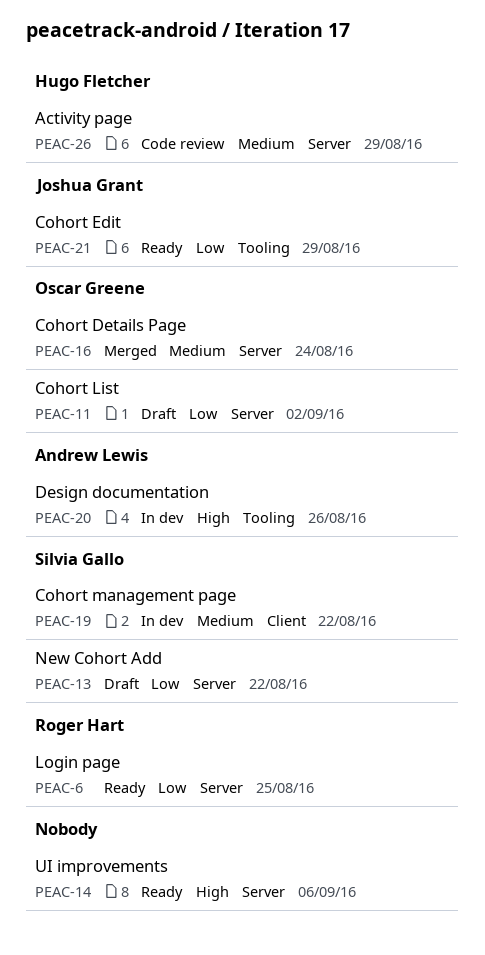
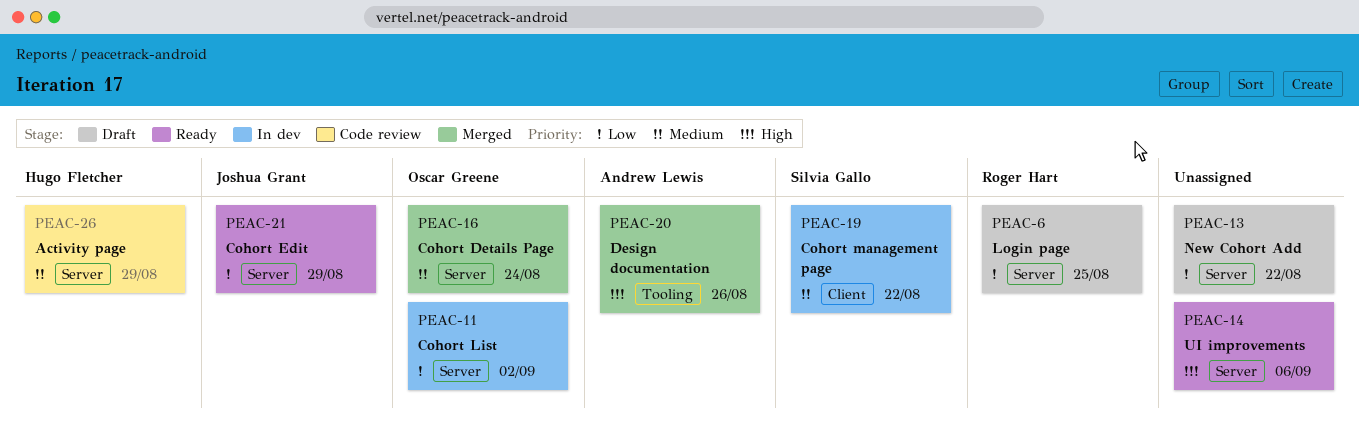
PEAC-6, status: Ready -> Draft
PEAC-11, status: Draft -> In dev
PEAC-13, owner: Silvia Gallo -> none
PEAC-20, status: In dev -> Merged
PEAC-21, label: Tooling -> Server

